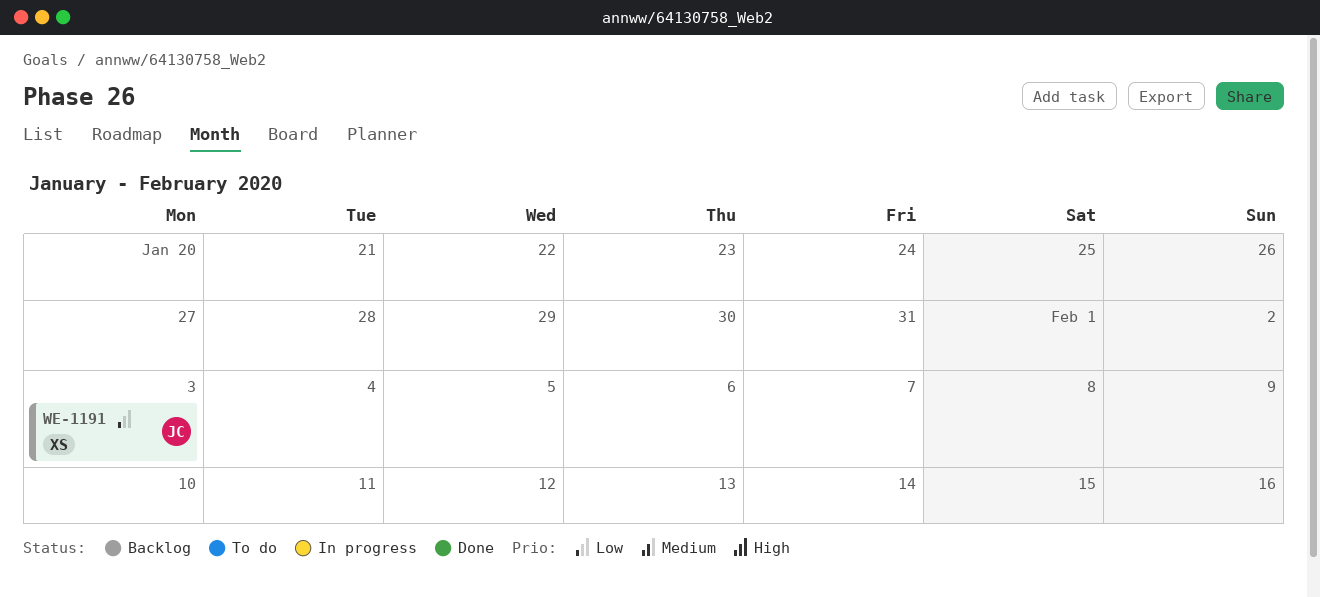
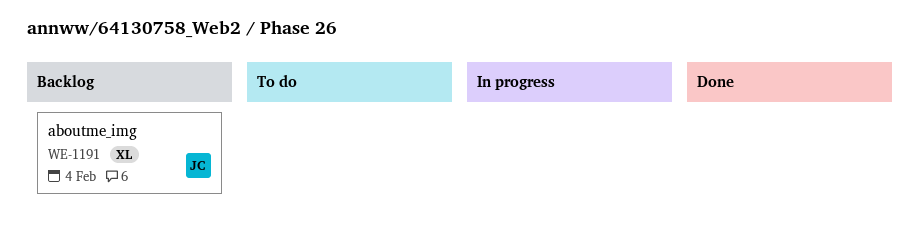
WE-1191, estimate: XS -> XL
WE-1191, due: Feb 3 -> Feb 4

